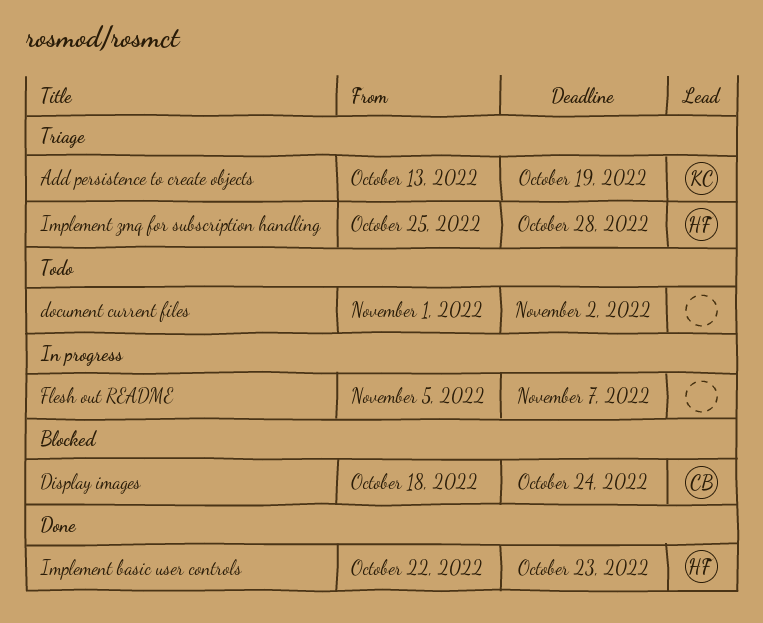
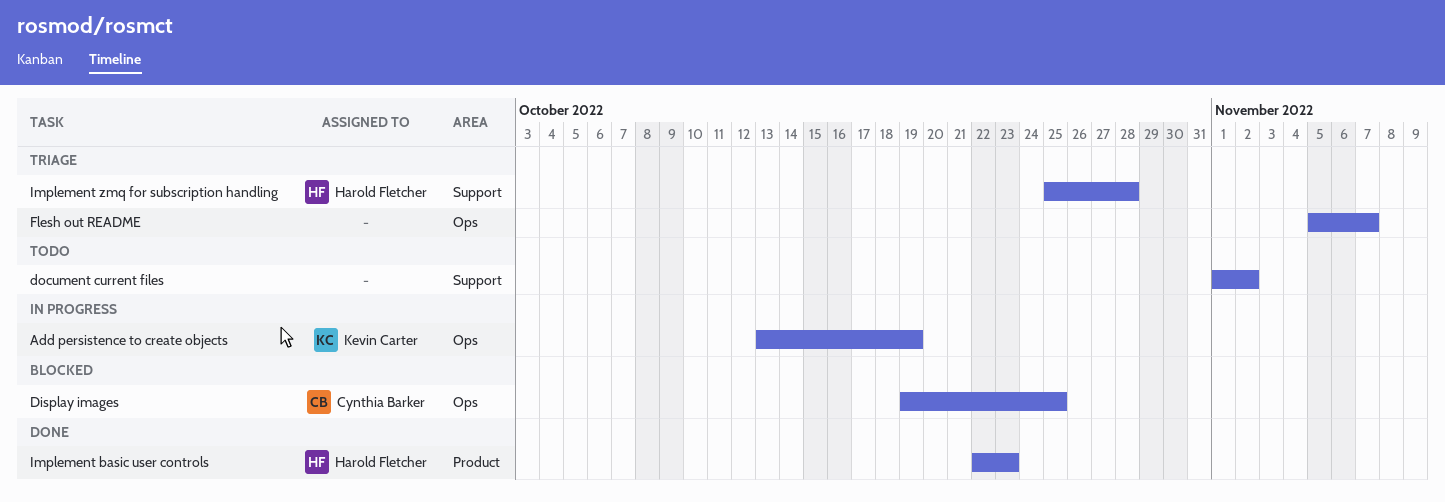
Add persistence to create objects, status: Triage -> In progress
Display images, start: Oct 18 -> Oct 19
Display images, due: Oct 24 -> Oct 25
Flesh out README, status: In progress -> Triage

